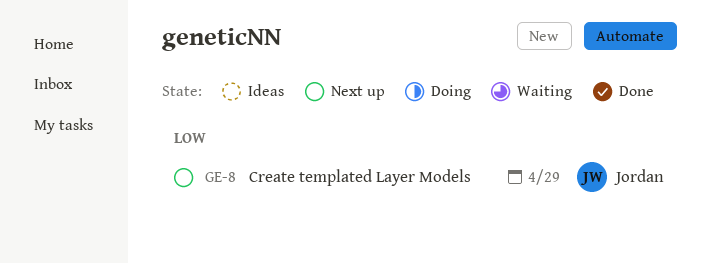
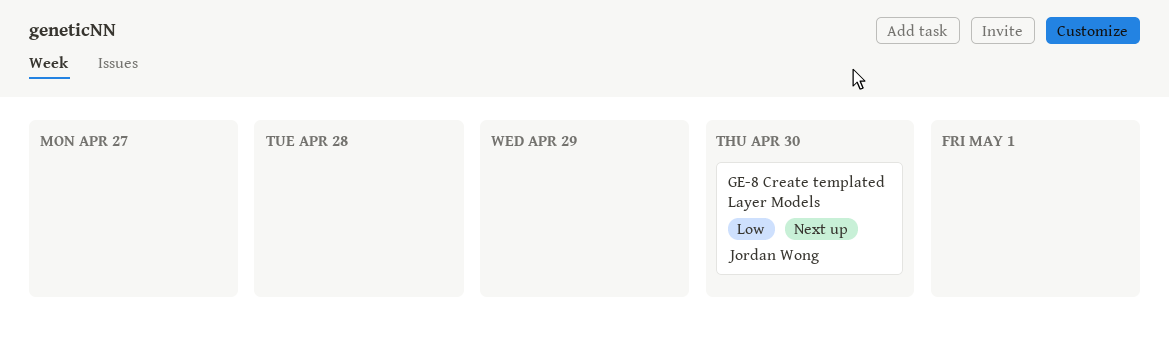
GE-8, due: Apr 29 -> Apr 30

